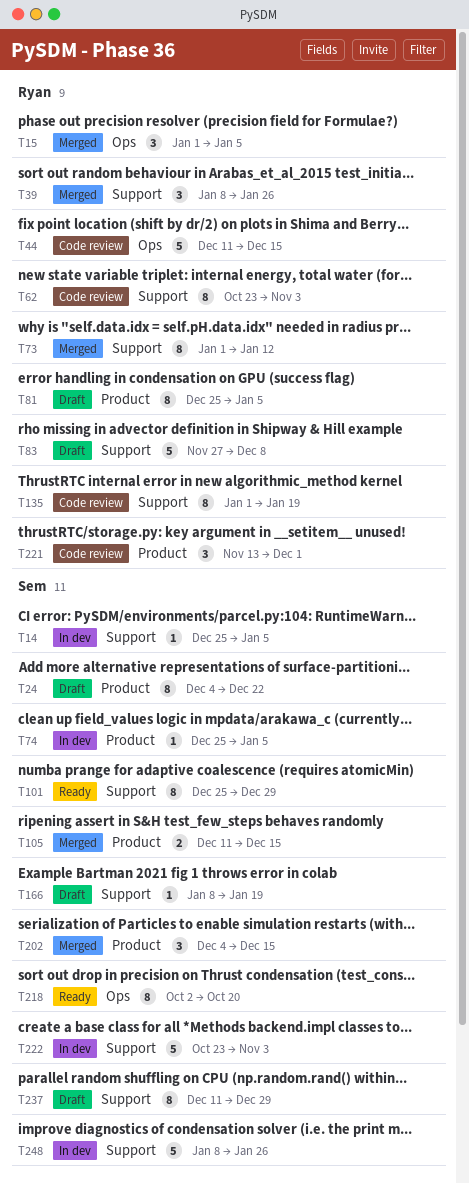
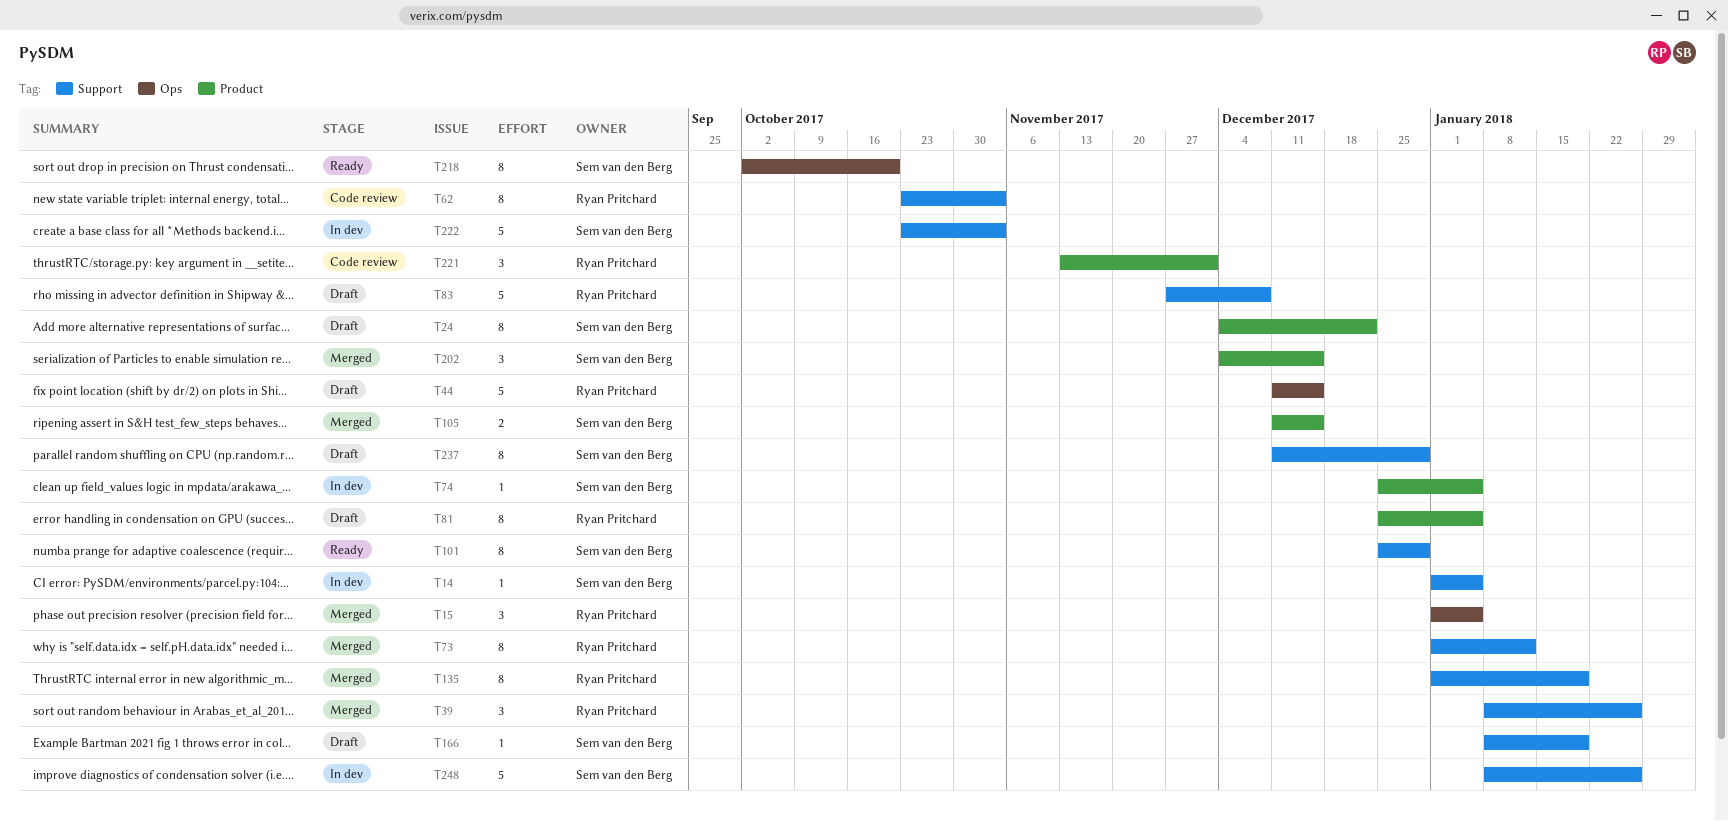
T14, start: Dec 25 -> Jan 1
T44, status: Code review -> Draft
T135, status: Code review -> Merged

